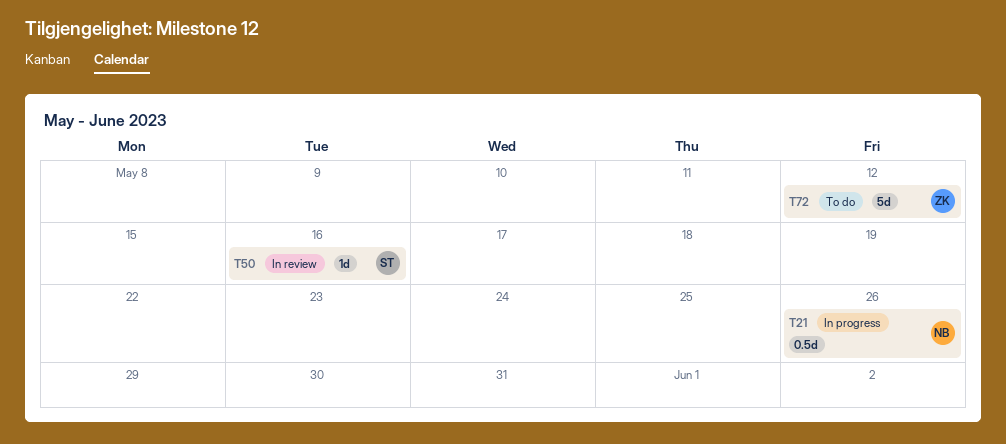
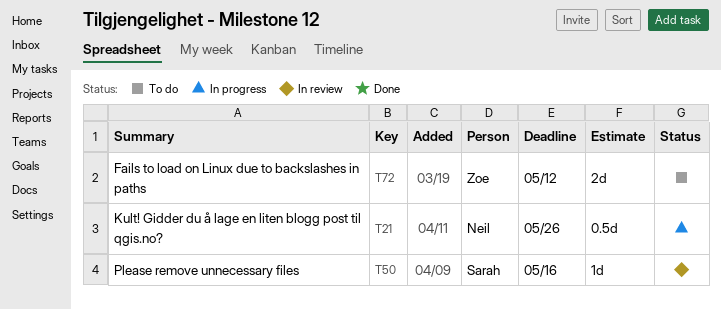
T72, estimate: 5d -> 2d

